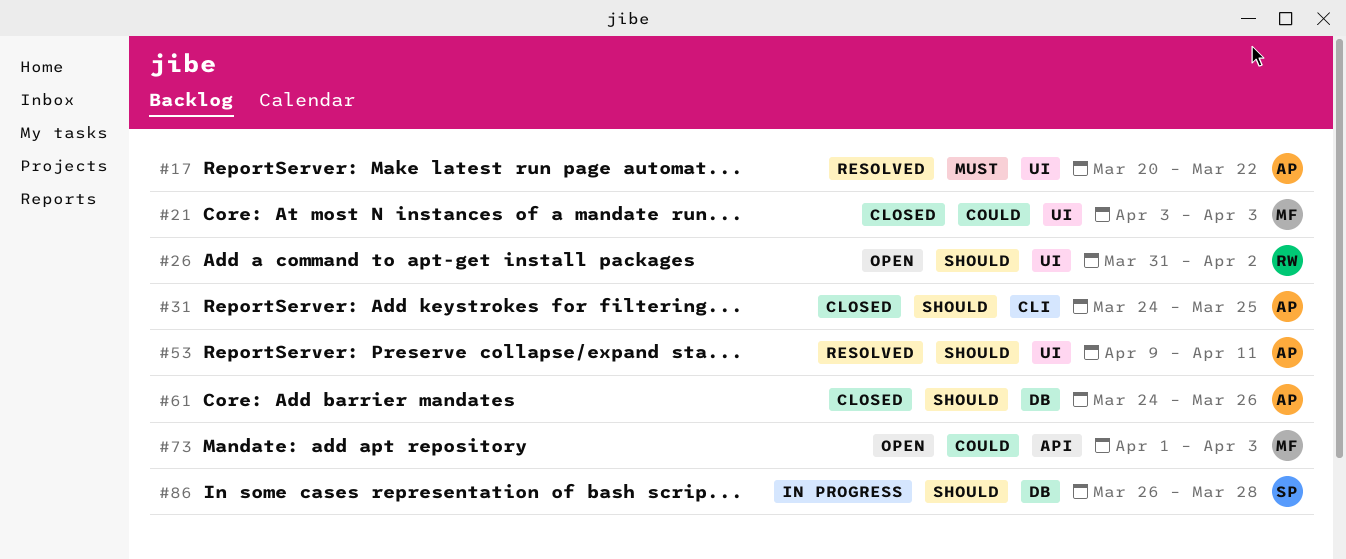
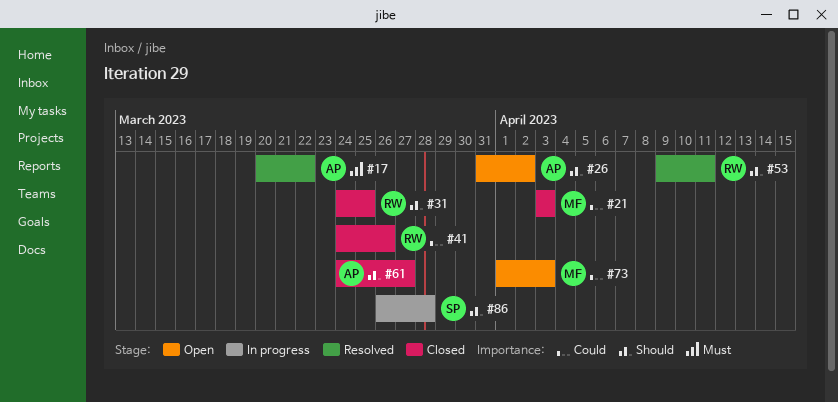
#26, owner: RW -> AP
#31, owner: AP -> RW
#41: none -> present
#53, owner: AP -> RW
#61, due: Mar 26 -> Mar 27

